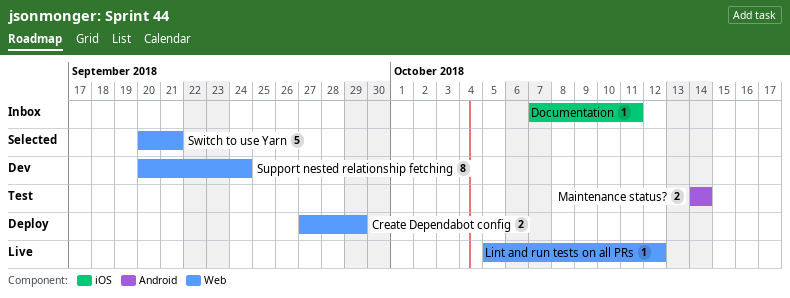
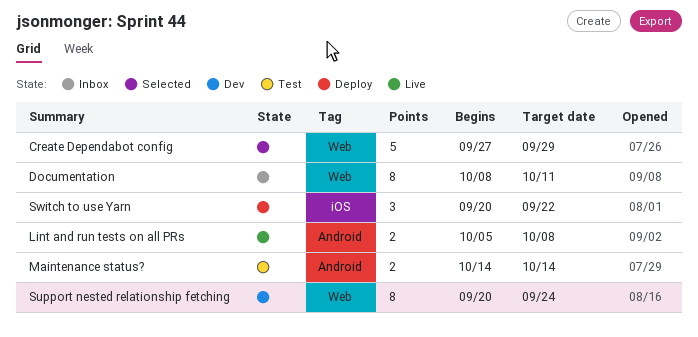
Create Dependabot config, status: Deploy -> Selected
Create Dependabot config, estimate: 2 -> 5
Documentation, label: iOS -> Web
Documentation, estimate: 1 -> 8
Documentation, start: Oct 7 -> Oct 8
Lint and run tests on all PRs, label: Web -> Android
Lint and run tests on all PRs, estimate: 1 -> 2
Lint and run tests on all PRs, due: Oct 12 -> Oct 8
Switch to use Yarn, status: Selected -> Deploy
Switch to use Yarn, label: Web -> iOS
Switch to use Yarn, estimate: 5 -> 3
Switch to use Yarn, due: Sep 21 -> Sep 22

